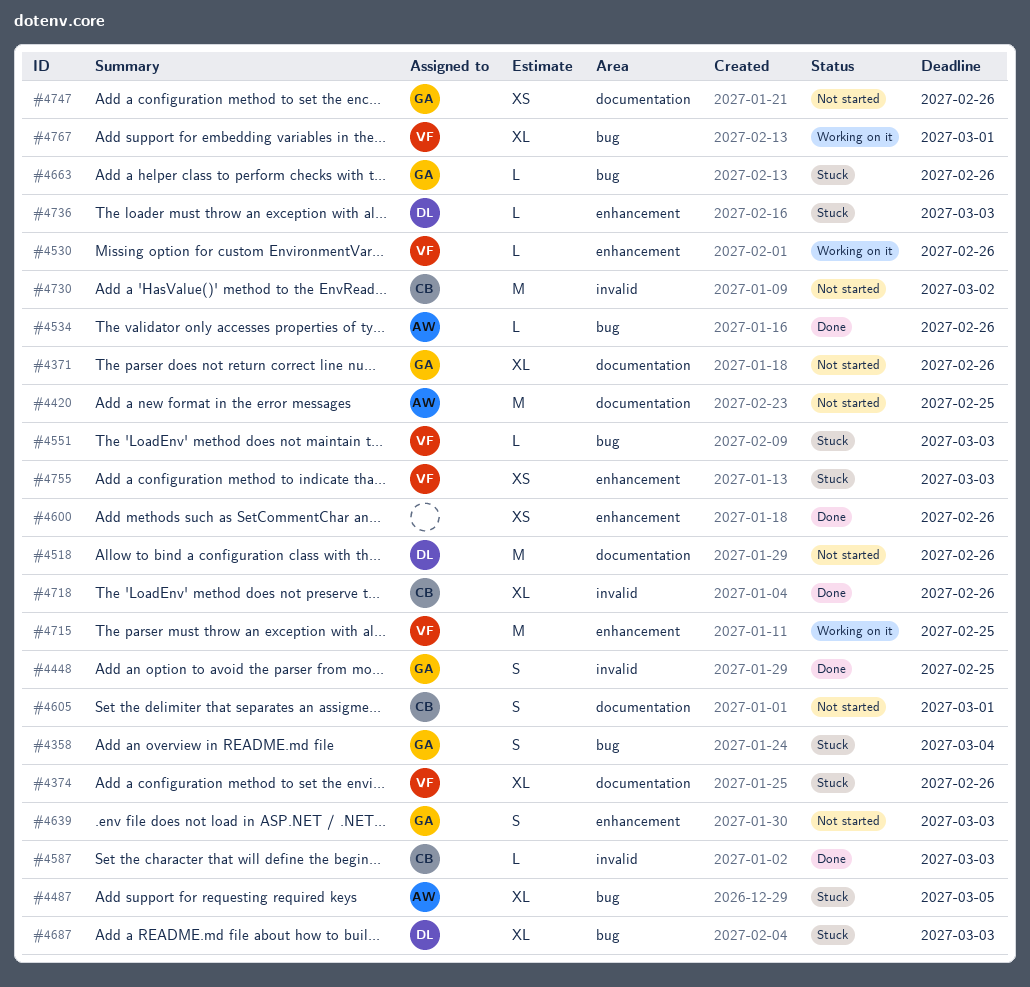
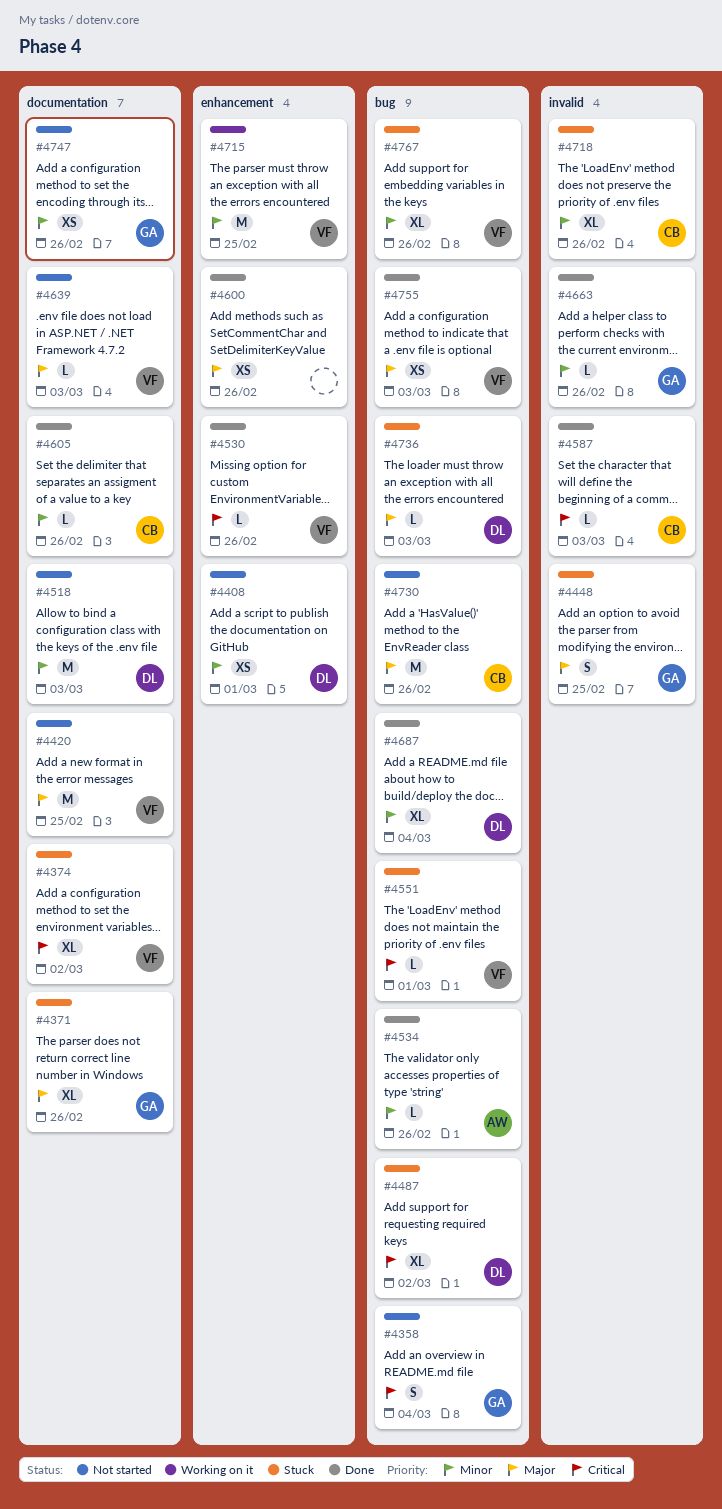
#4358, status: Stuck -> Not started
#4371, status: Not started -> Stuck
#4374, due: Feb 26 -> Mar 2
#4408: none -> present
#4420, owner: AW -> VF
#4448, status: Done -> Stuck
#4487, owner: AW -> DL
#4487, due: Mar 5 -> Mar 2
#4518, due: Feb 26 -> Mar 3
#4530, status: Working on it -> Done
#4551, due: Mar 3 -> Mar 1
#4605, status: Not started -> Done
#4605, estimate: S -> L
#4605, due: Mar 1 -> Feb 26
#4639, owner: GA -> VF
#4639, label: enhancement -> documentation
#4639, estimate: S -> L
#4663, status: Stuck -> Done
#4663, label: bug -> invalid
#4687, status: Stuck -> Done
#4687, due: Mar 3 -> Mar 4
#4718, status: Done -> Stuck
#4730, label: invalid -> bug
#4730, due: Mar 2 -> Feb 26
#4736, label: enhancement -> bug
#4755, status: Stuck -> Done
#4755, label: enhancement -> bug
#4767, status: Working on it -> Stuck
#4767, due: Mar 1 -> Feb 26

